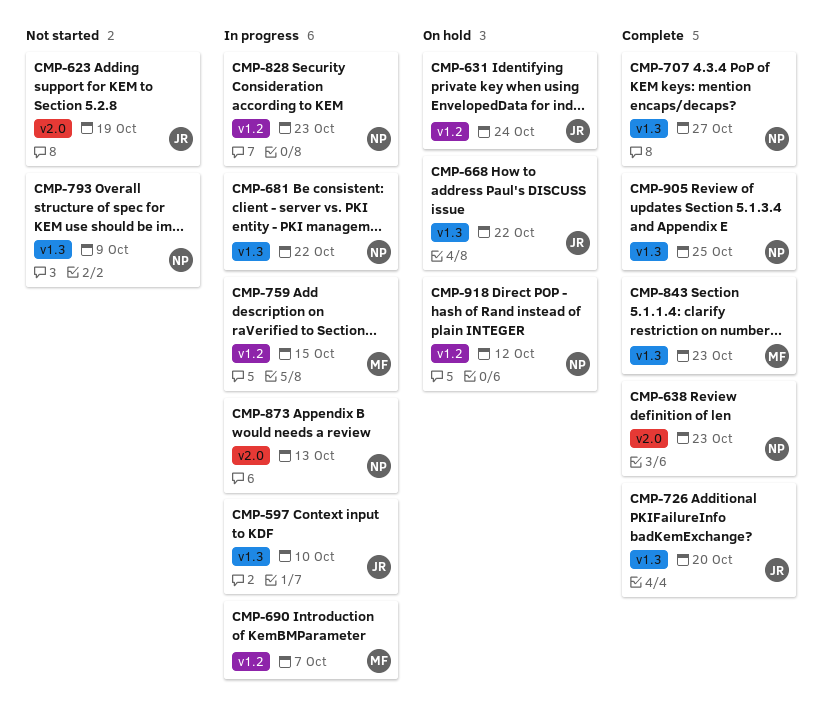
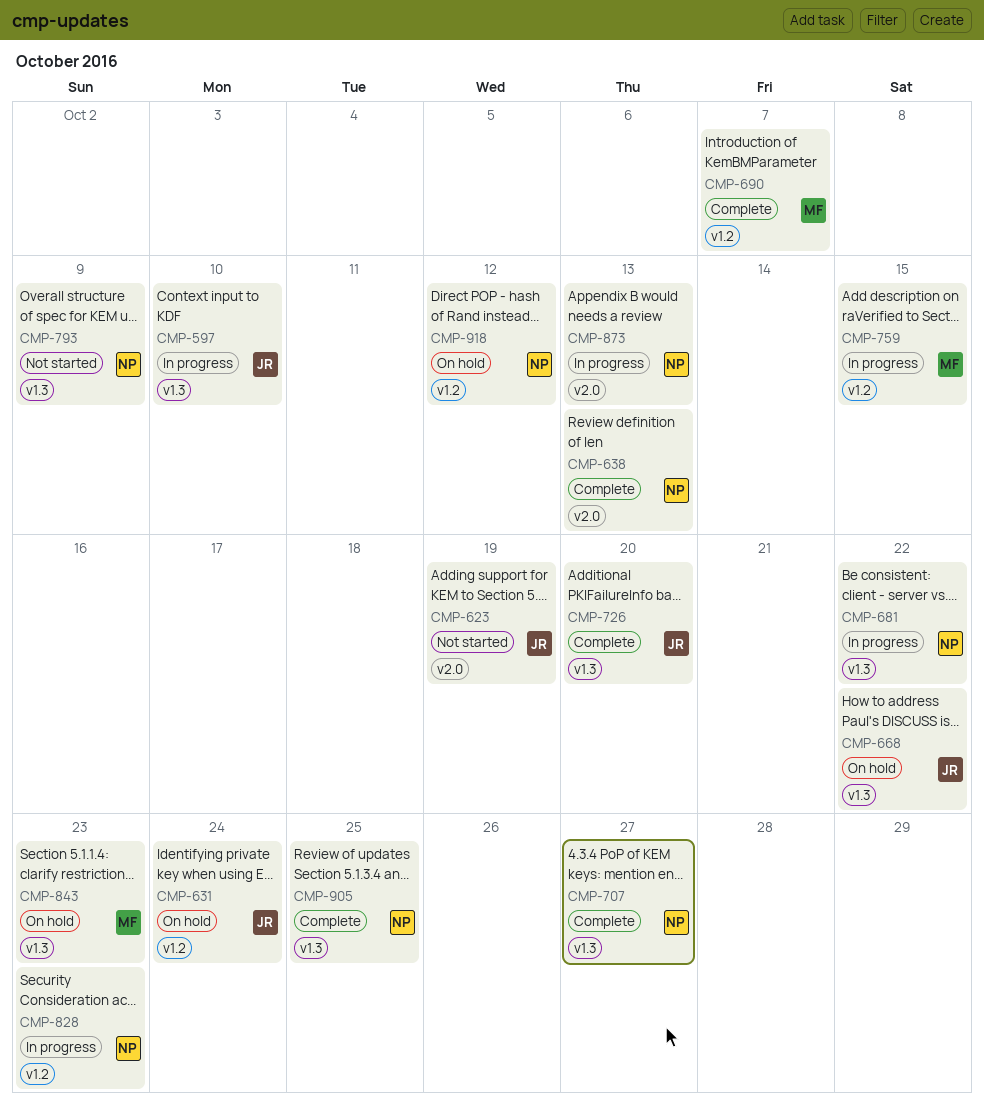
CMP-638, due: Oct 23 -> Oct 13
CMP-690, status: In progress -> Complete
CMP-843, status: Complete -> On hold

